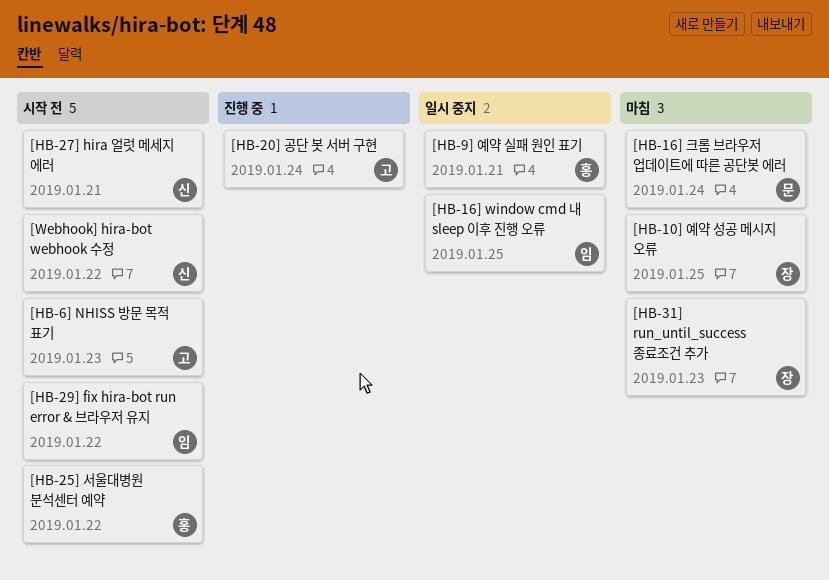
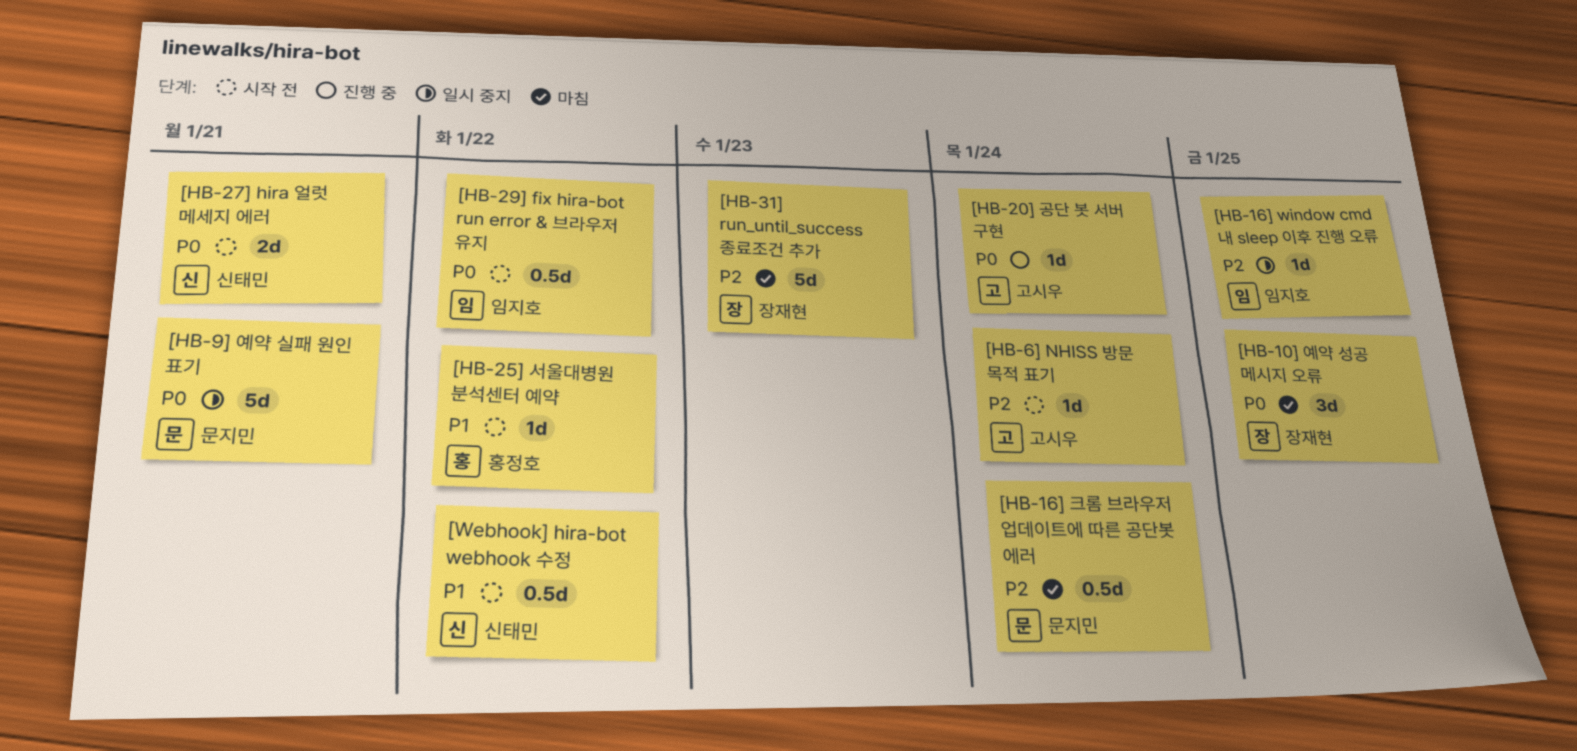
[HB-6] NHISS 방문 목적 표기, due: Jan 23 -> Jan 24
[HB-9] 예약 실패 원인 표기, owner: 홍정호 -> 문지민

